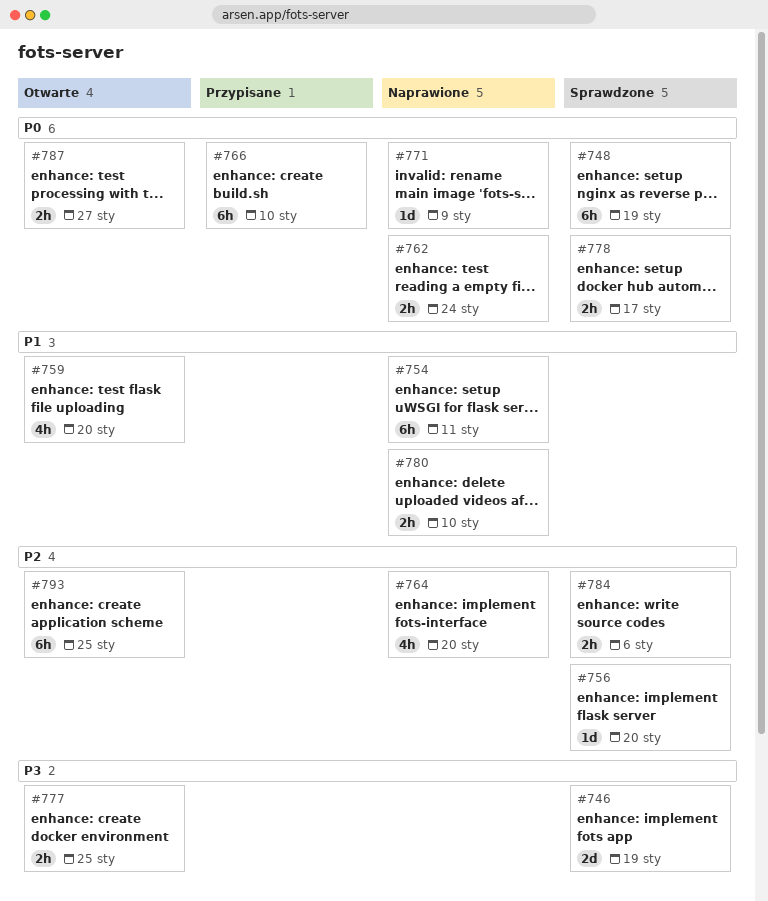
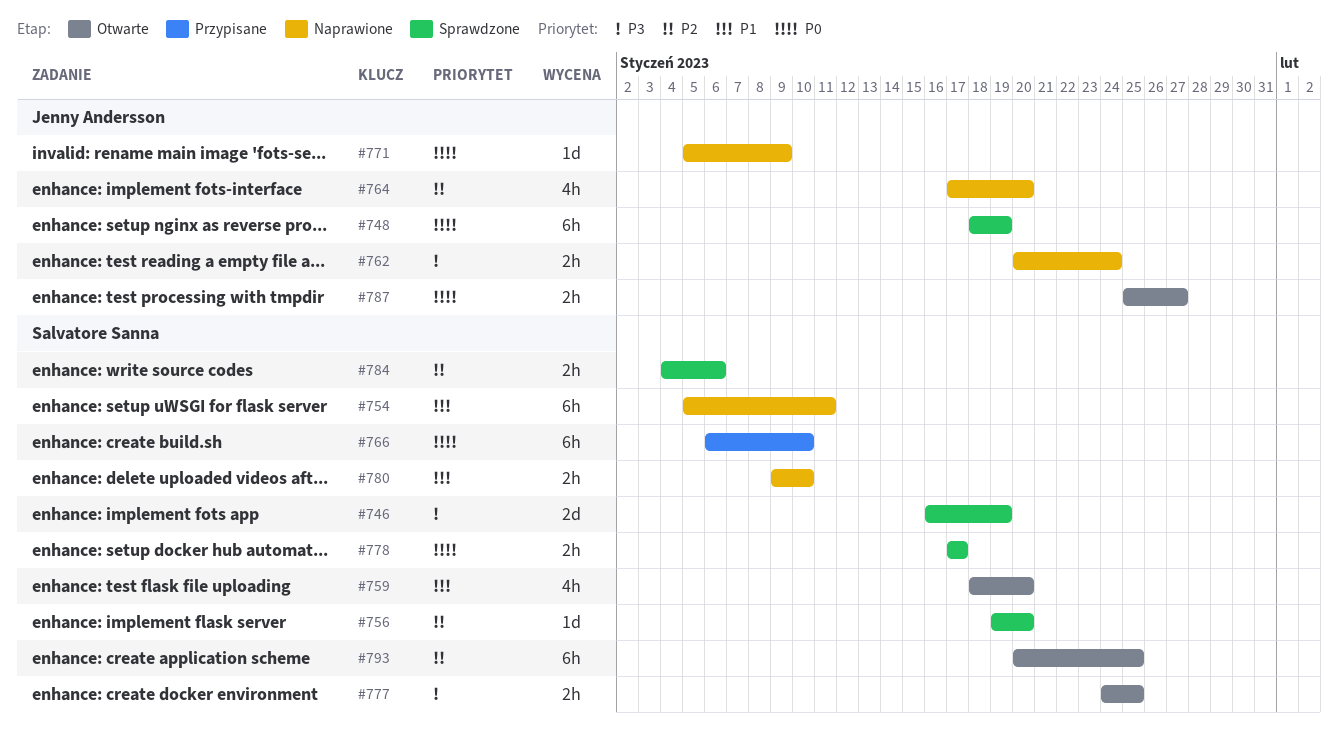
#762, priority: P0 -> P3

